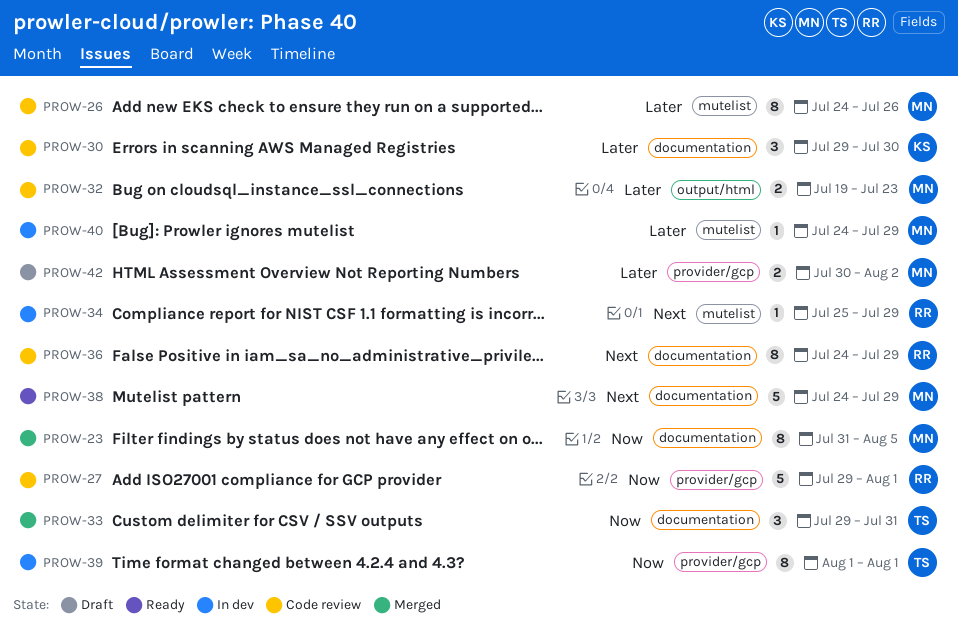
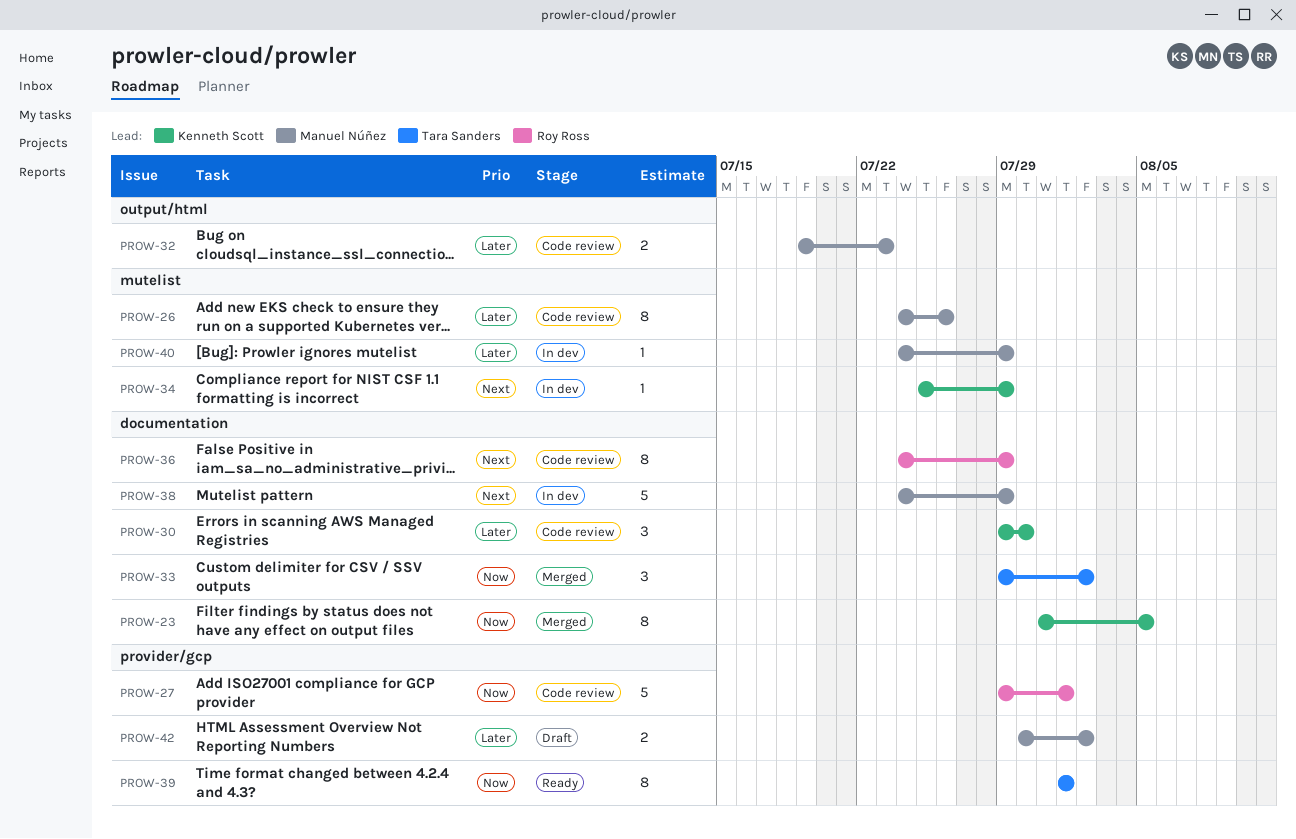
PROW-23, owner: Manuel Núñez -> Kenneth Scott
PROW-33, due: Jul 31 -> Aug 2
PROW-34, owner: Roy Ross -> Kenneth Scott
PROW-38, status: Ready -> In dev
PROW-39, status: In dev -> Ready

